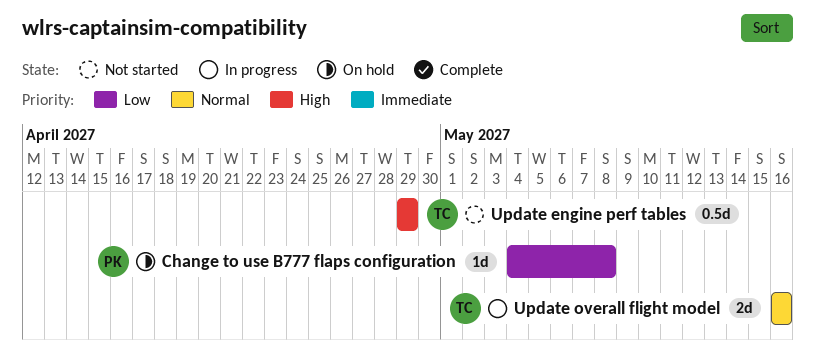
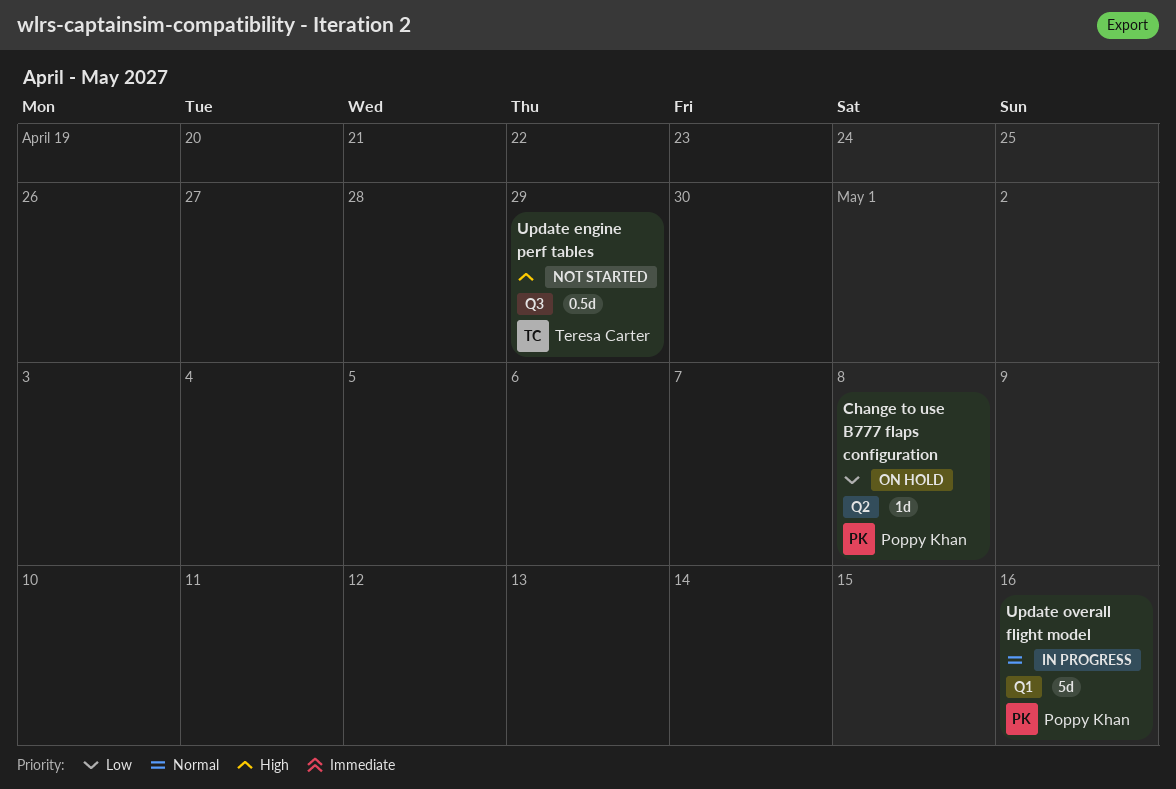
Update overall flight model, owner: Teresa Carter -> Poppy Khan
Update overall flight model, estimate: 2d -> 5d

